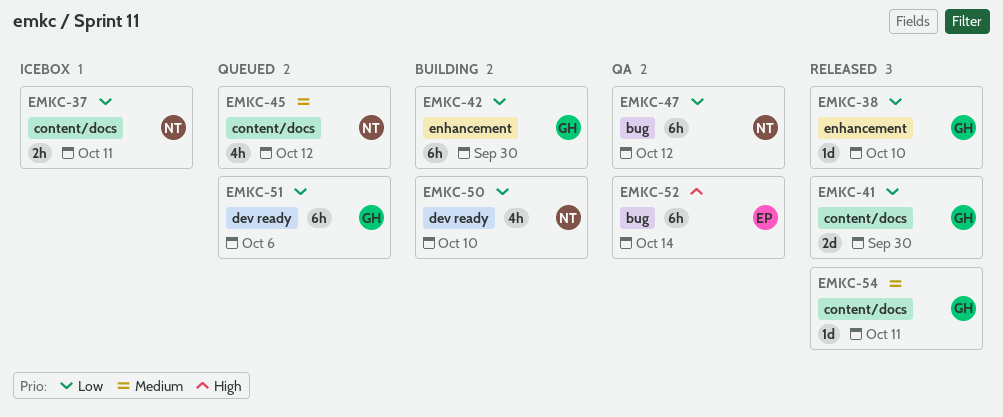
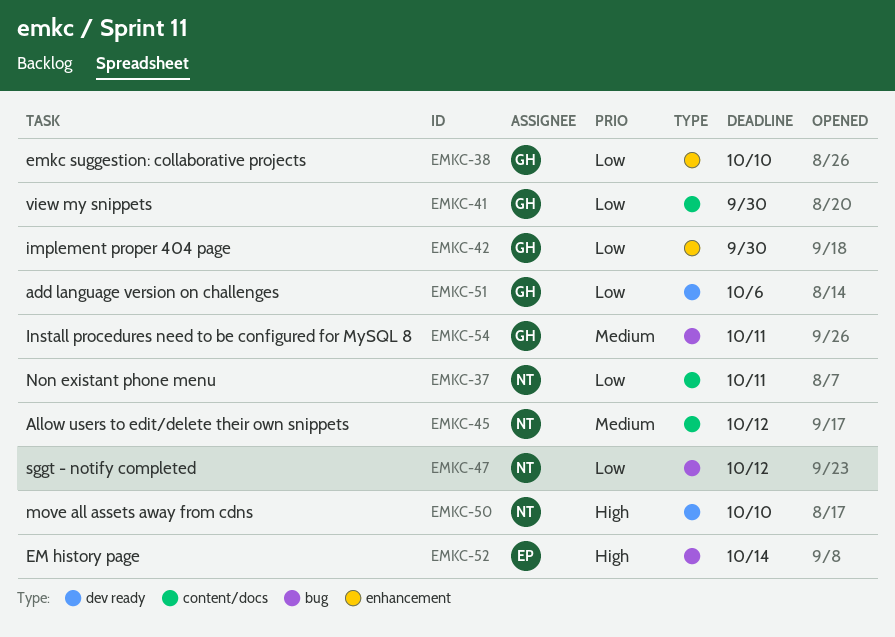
EMKC-50, priority: Low -> High
EMKC-54, label: content/docs -> bug

